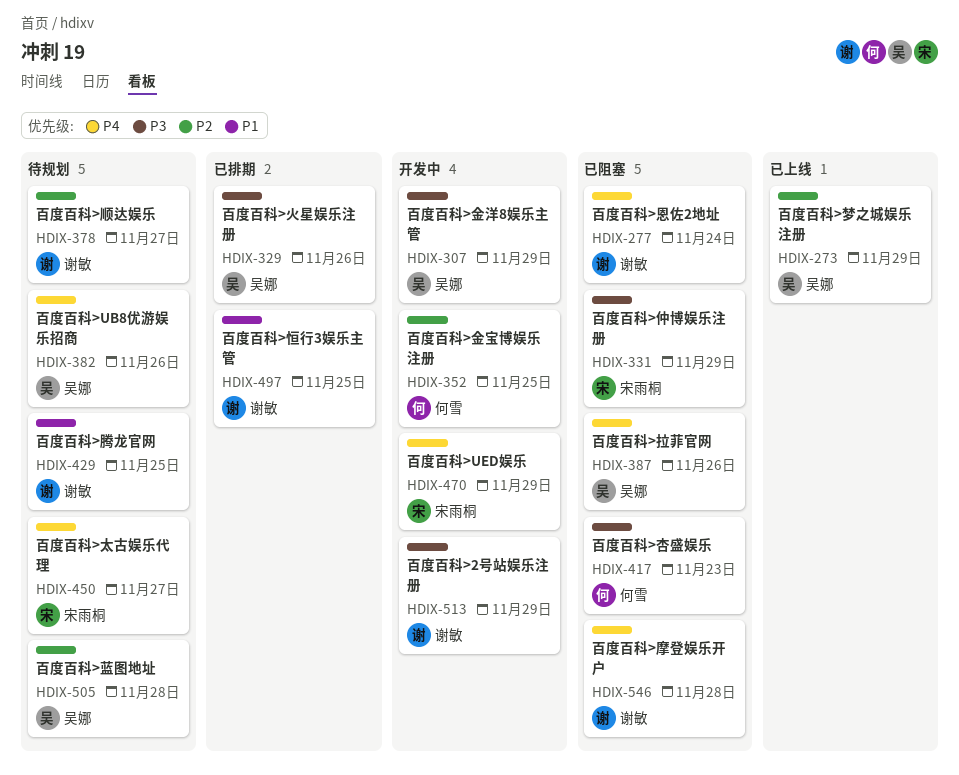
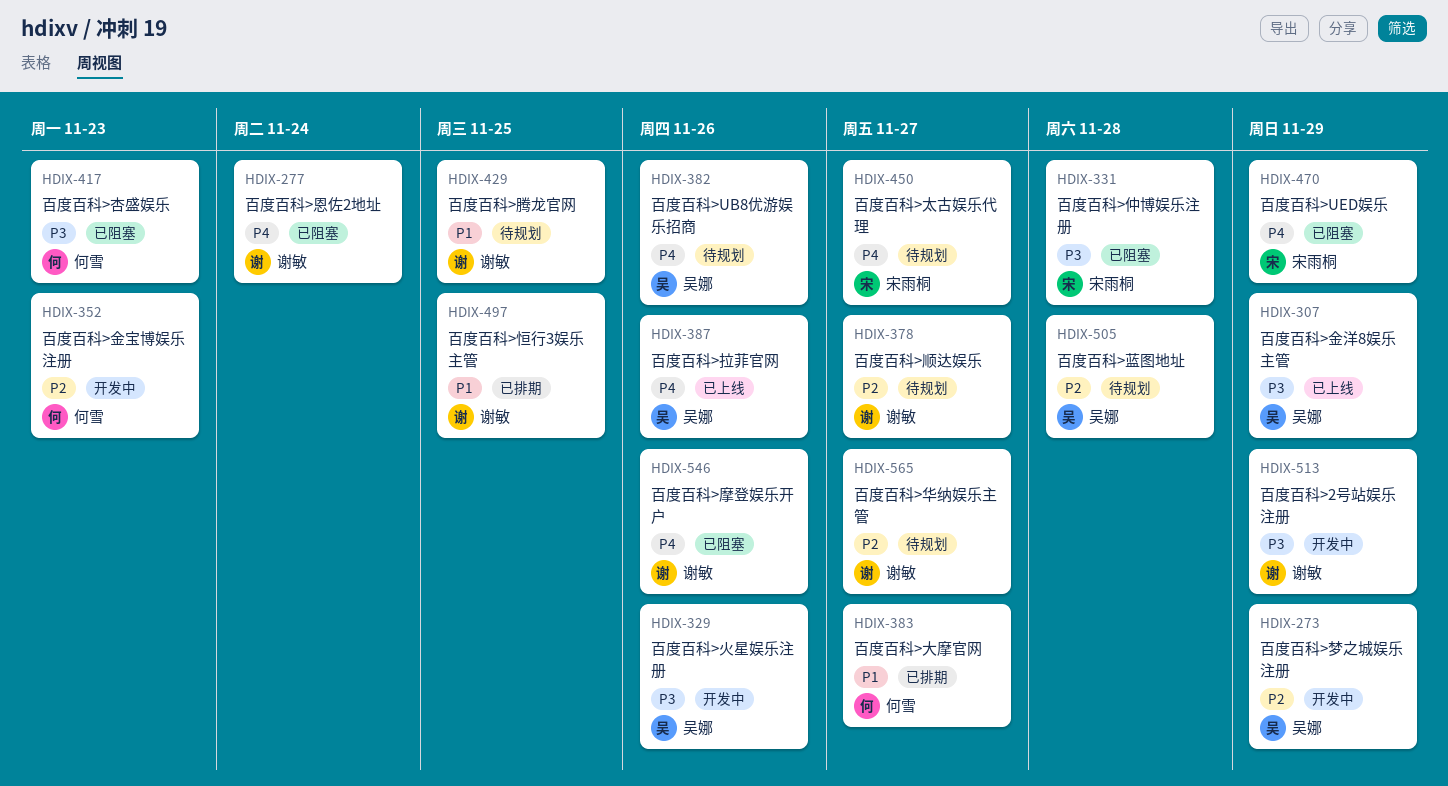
HDIX-273, status: 已上线 -> 开发中
HDIX-307, status: 开发中 -> 已上线
HDIX-329, status: 已排期 -> 开发中
HDIX-331, due: Nov 29 -> Nov 28
HDIX-352, due: Nov 25 -> Nov 23
HDIX-383: none -> present
HDIX-387, status: 已阻塞 -> 已上线
HDIX-470, status: 开发中 -> 已阻塞
HDIX-546, due: Nov 28 -> Nov 26
HDIX-565: none -> present

